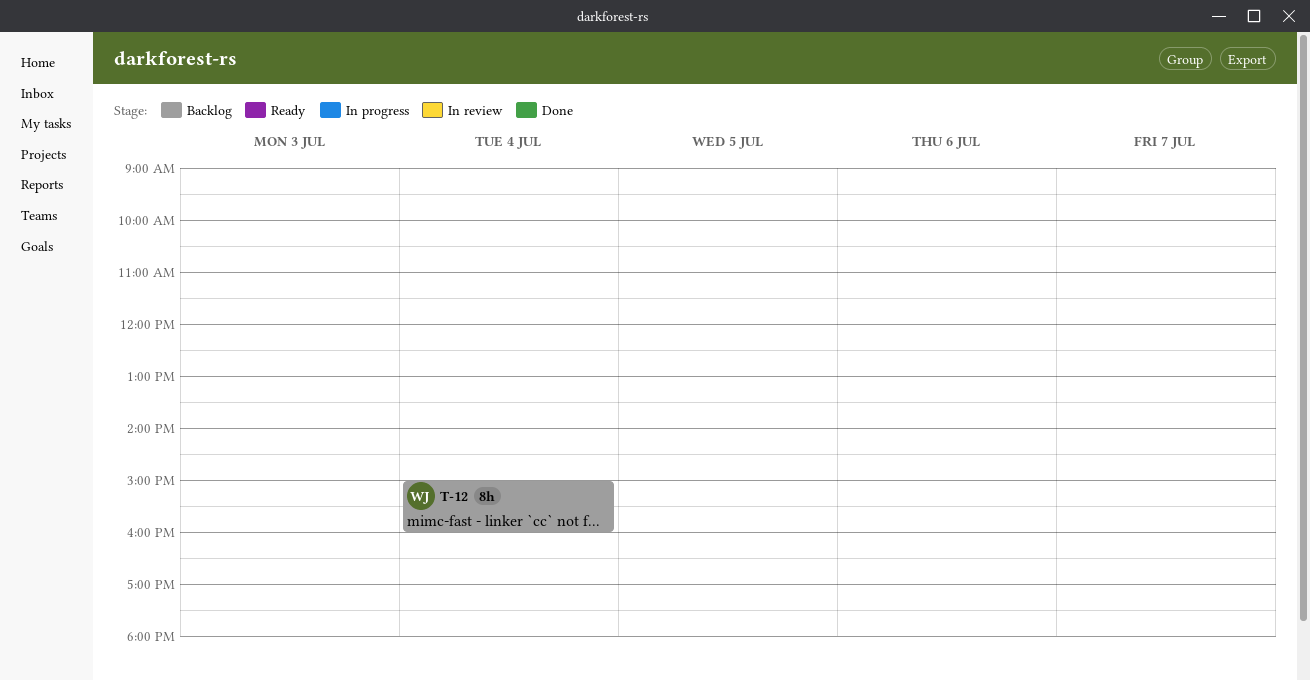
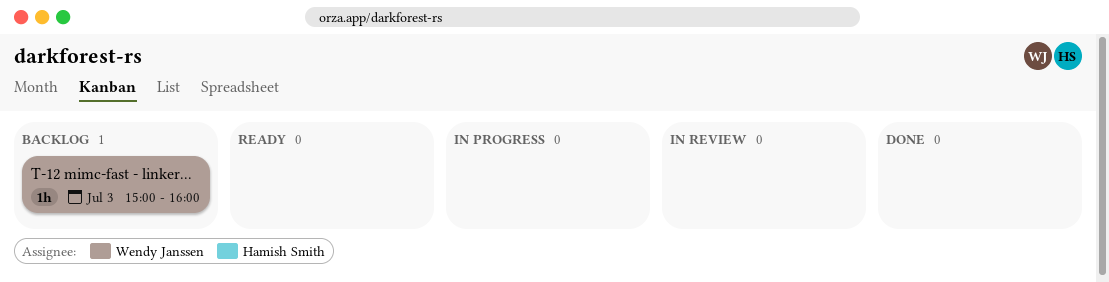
T-12, estimate: 8h -> 1h
T-12, day: Jul 4 -> Jul 3

